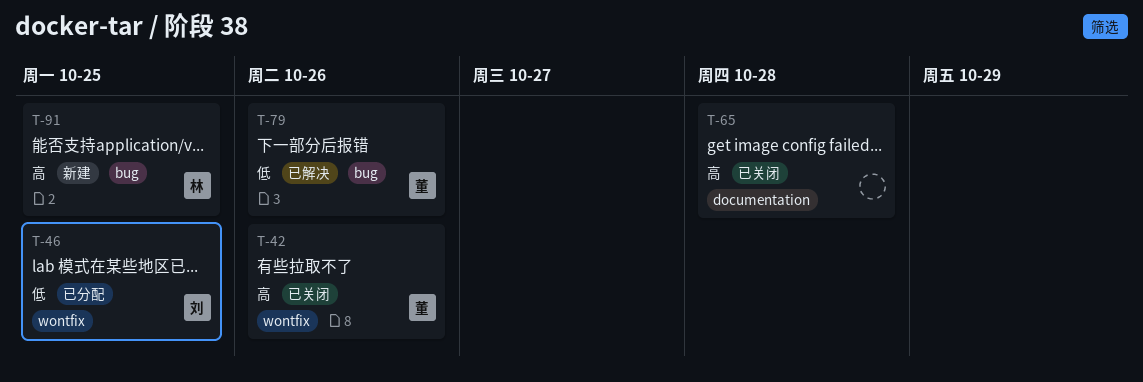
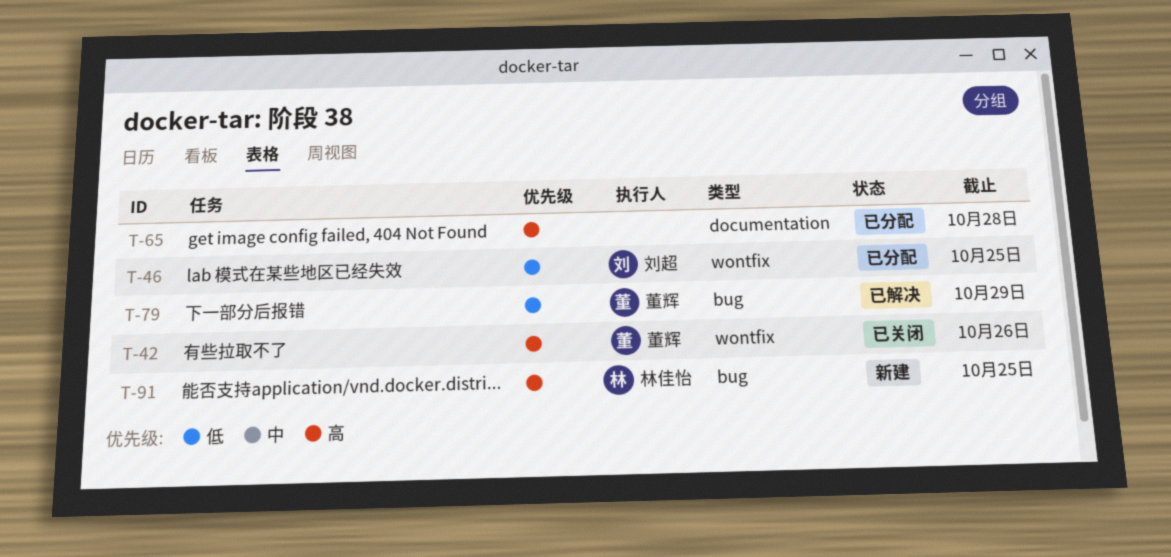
T-65, status: 已关闭 -> 已分配
T-79, due: Oct 26 -> Oct 29

